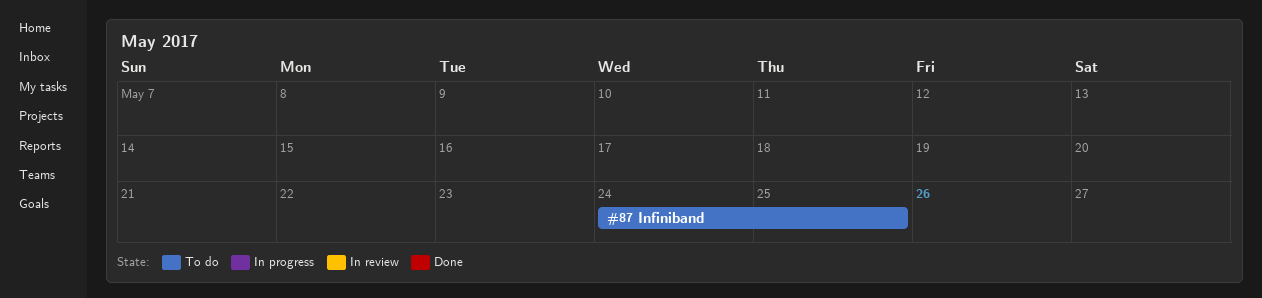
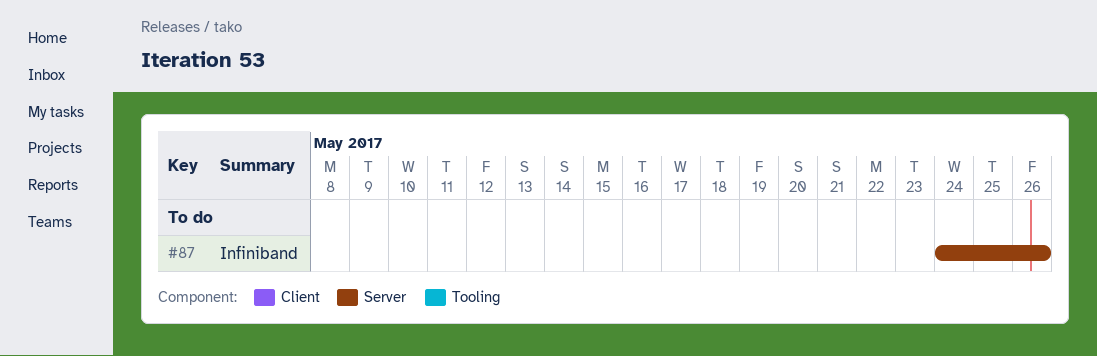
#87, due: May 25 -> May 26

